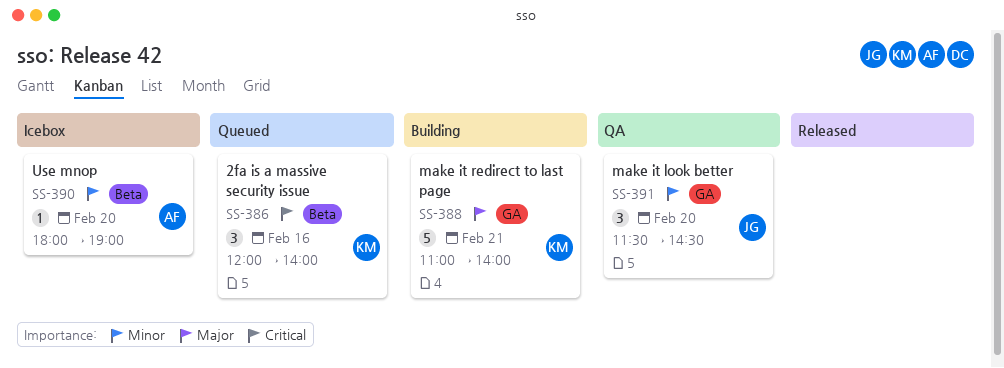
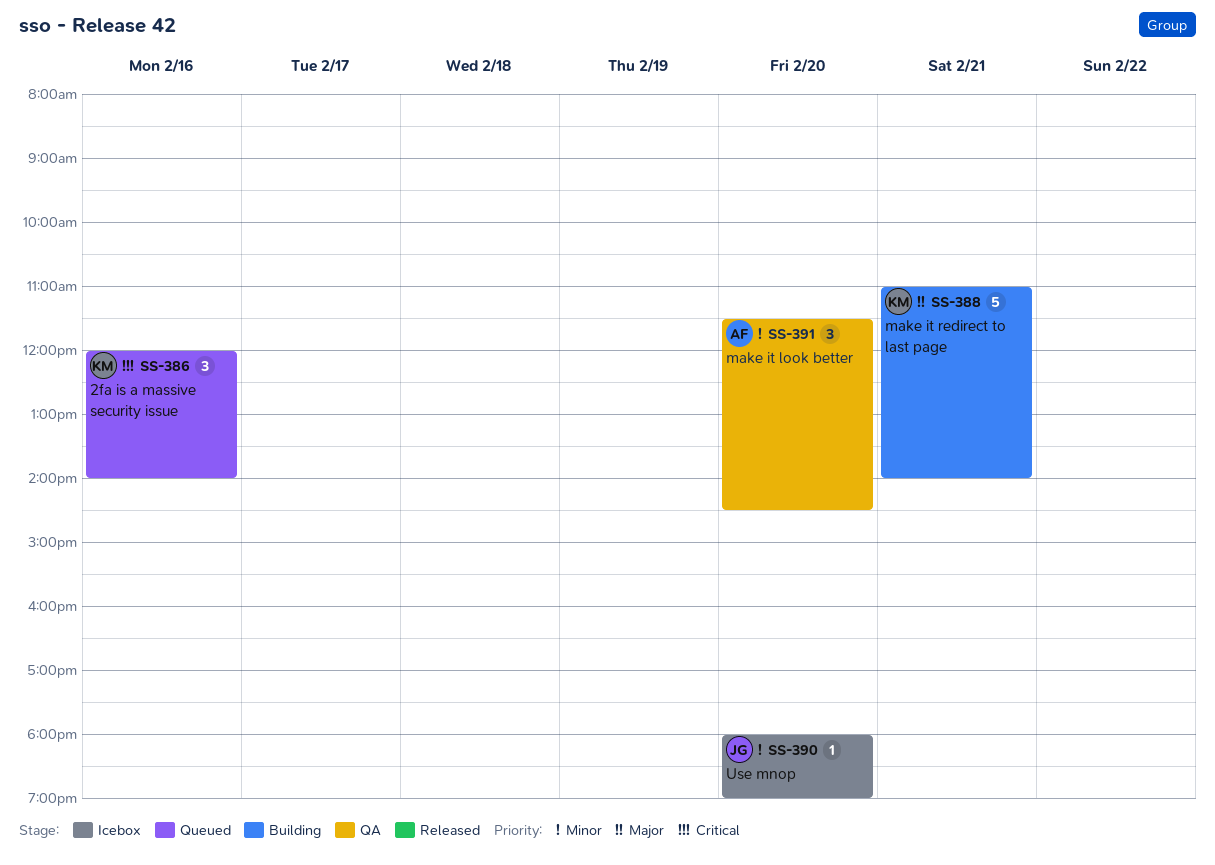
SS-390, owner: AF -> JG
SS-391, owner: JG -> AF

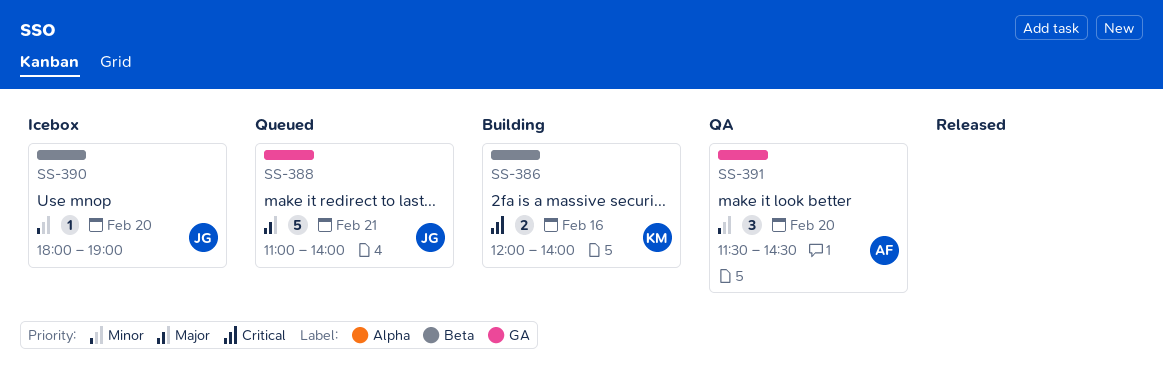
SS-386, status: Queued -> Building
SS-386, estimate: 3 -> 2
SS-388, status: Building -> Queued
SS-388, owner: KM -> JG

